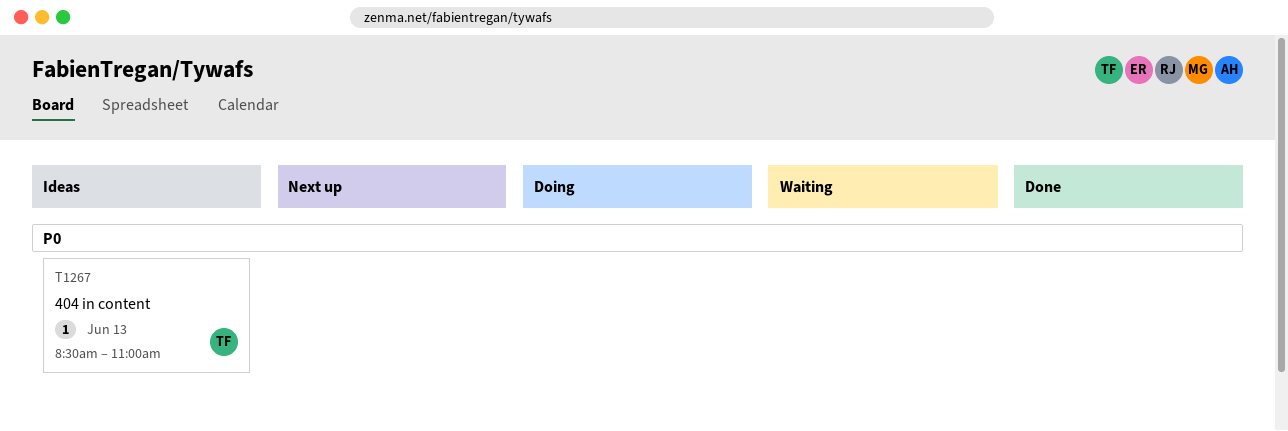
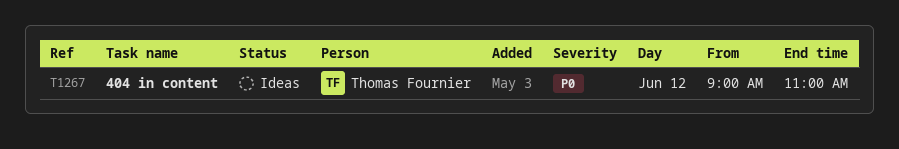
T1267, day: Jun 13 -> Jun 12
T1267, begins: 08:30 -> 09:00

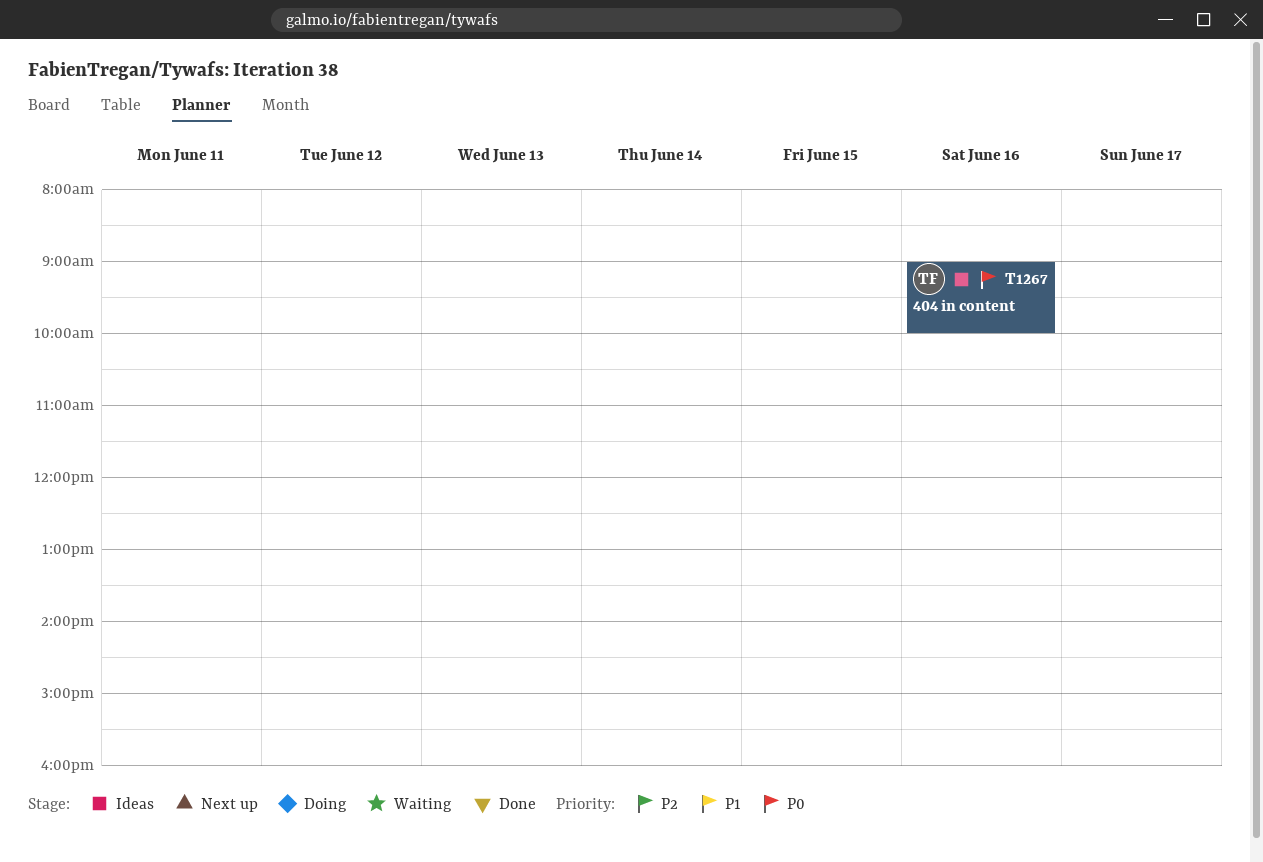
T1267, day: Jun 12 -> Jun 16
T1267, ends: 11:00 -> 10:00

